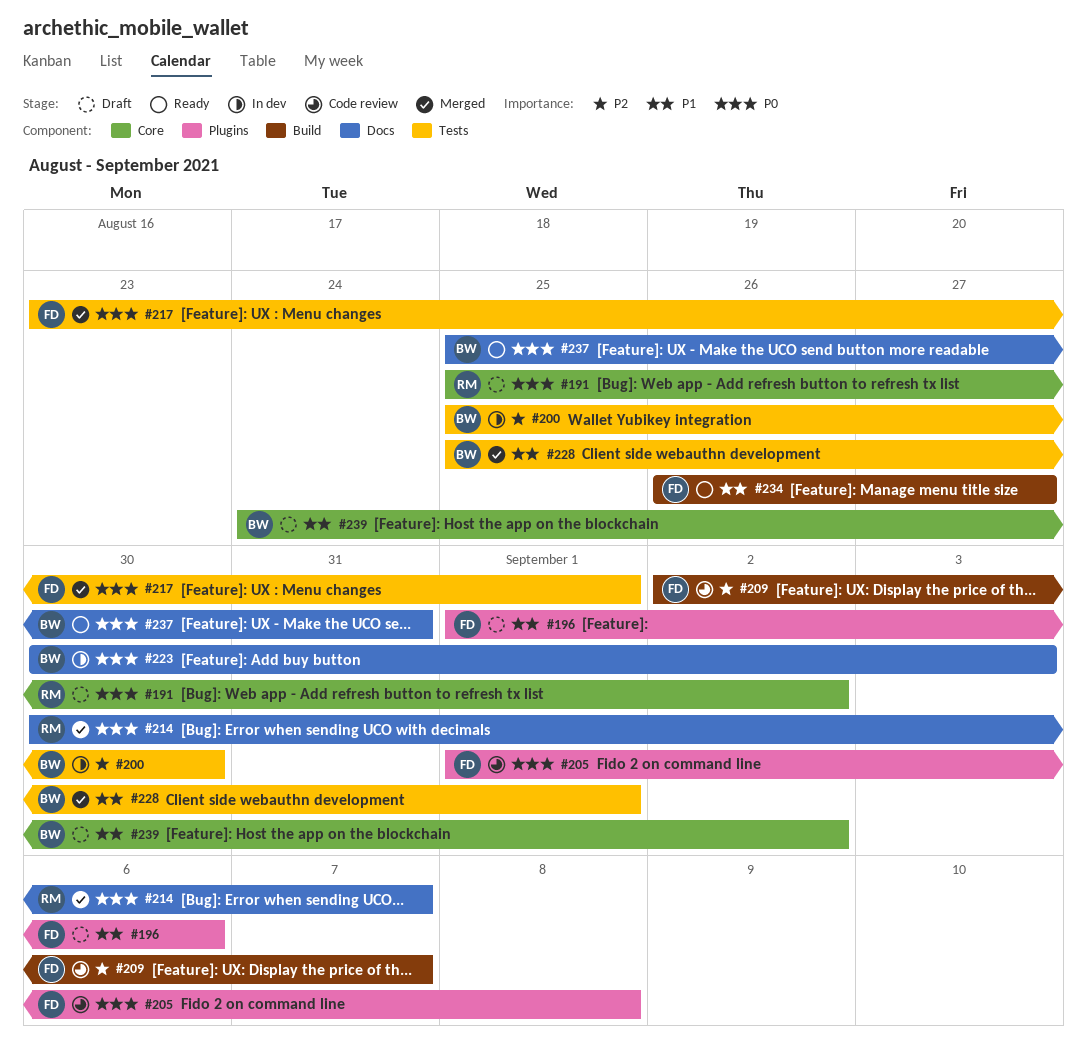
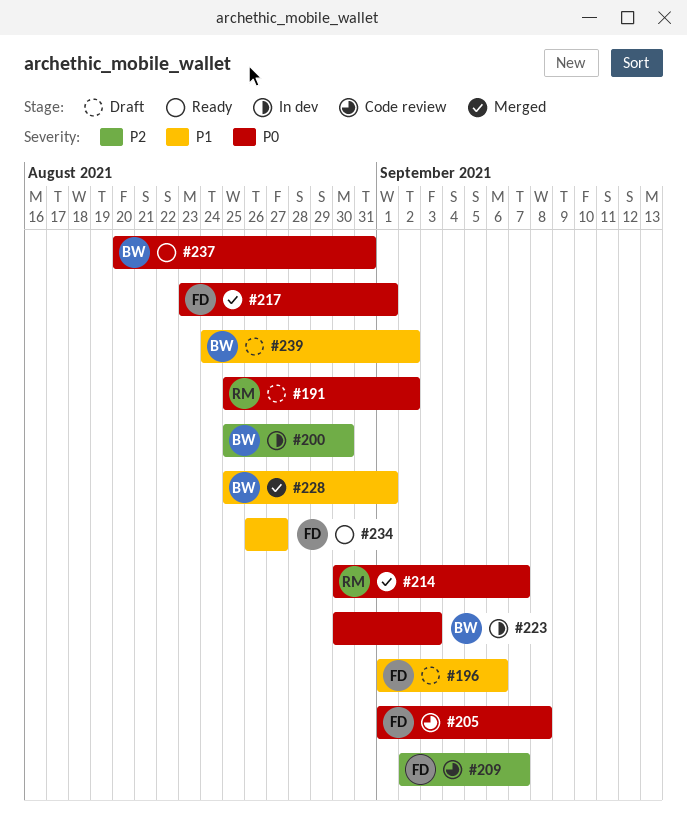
#237, start: Aug 25 -> Aug 20

